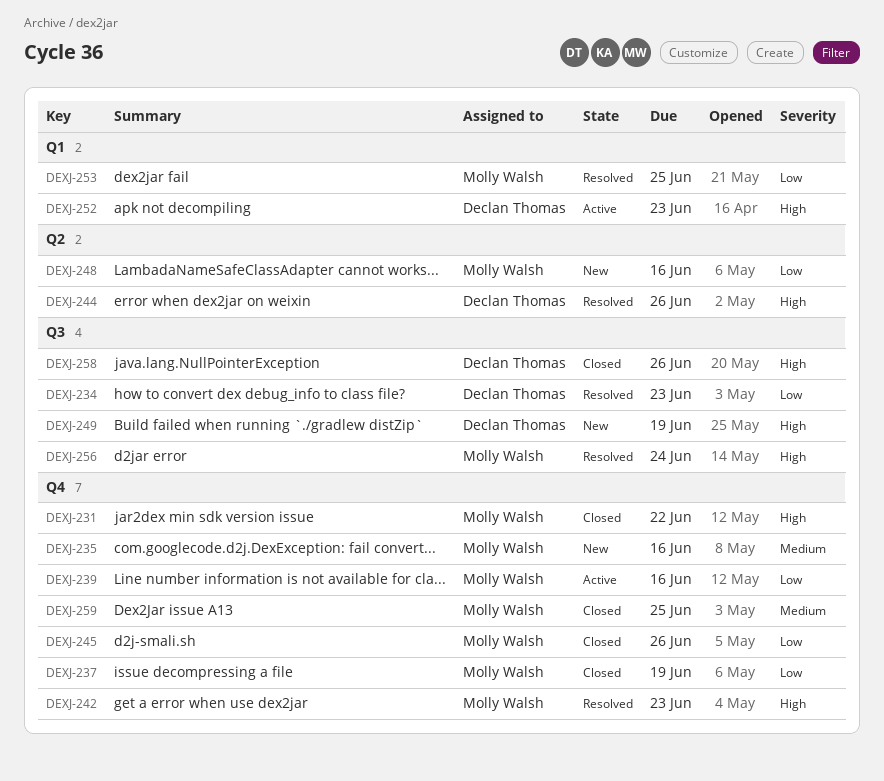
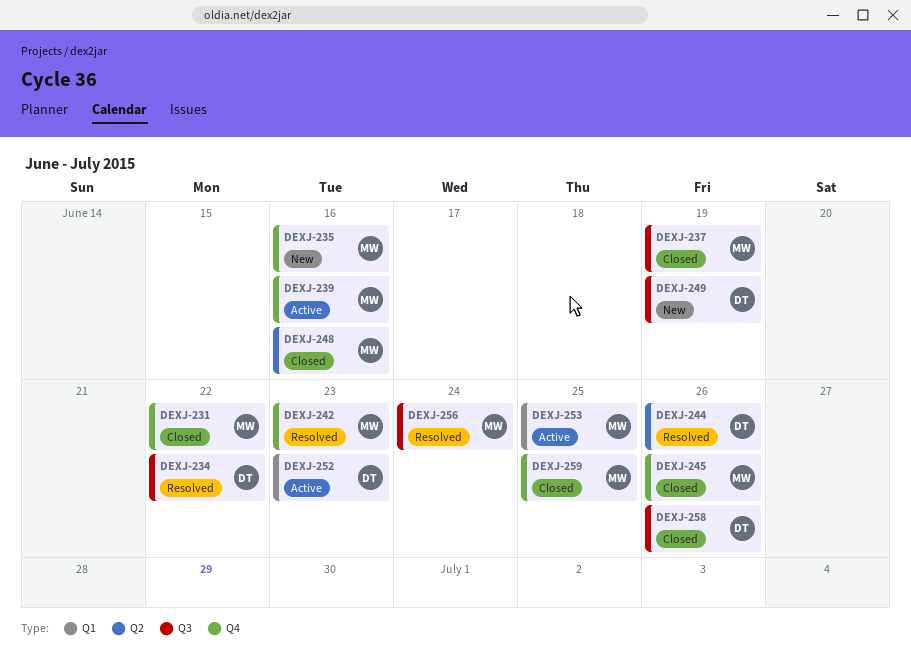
DEXJ-234, due: Jun 23 -> Jun 22
DEXJ-237, label: Q4 -> Q3
DEXJ-248, status: New -> Closed
DEXJ-253, status: Resolved -> Active

